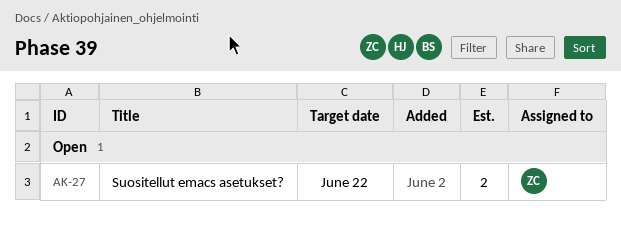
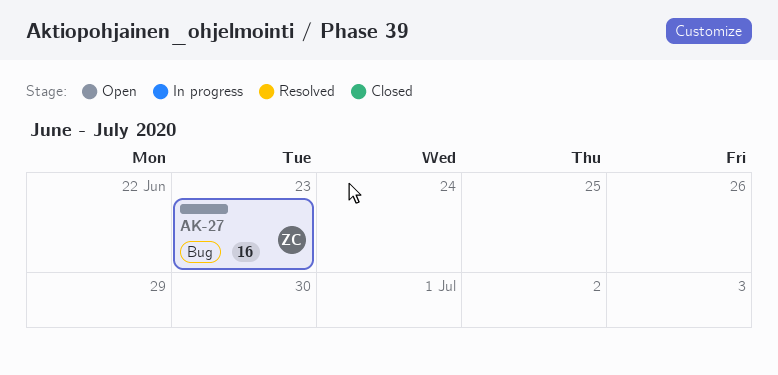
AK-27, estimate: 2 -> 16
AK-27, due: Jun 22 -> Jun 23

